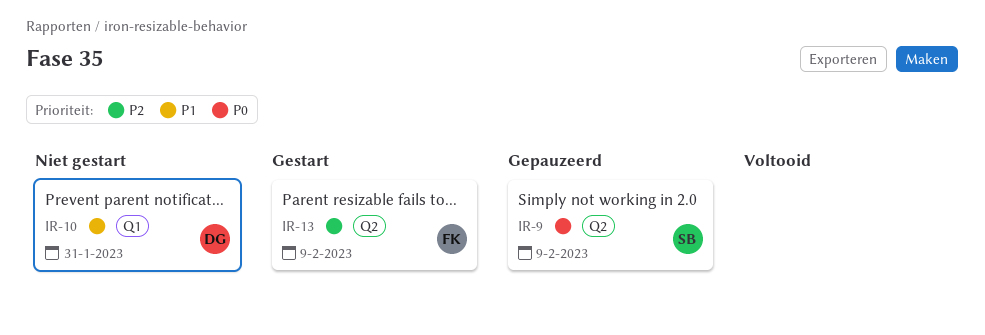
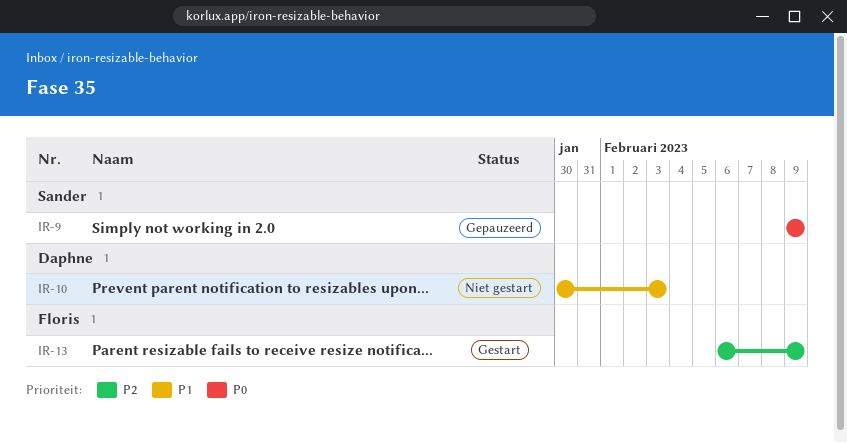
IR-10, due: Jan 31 -> Feb 3

